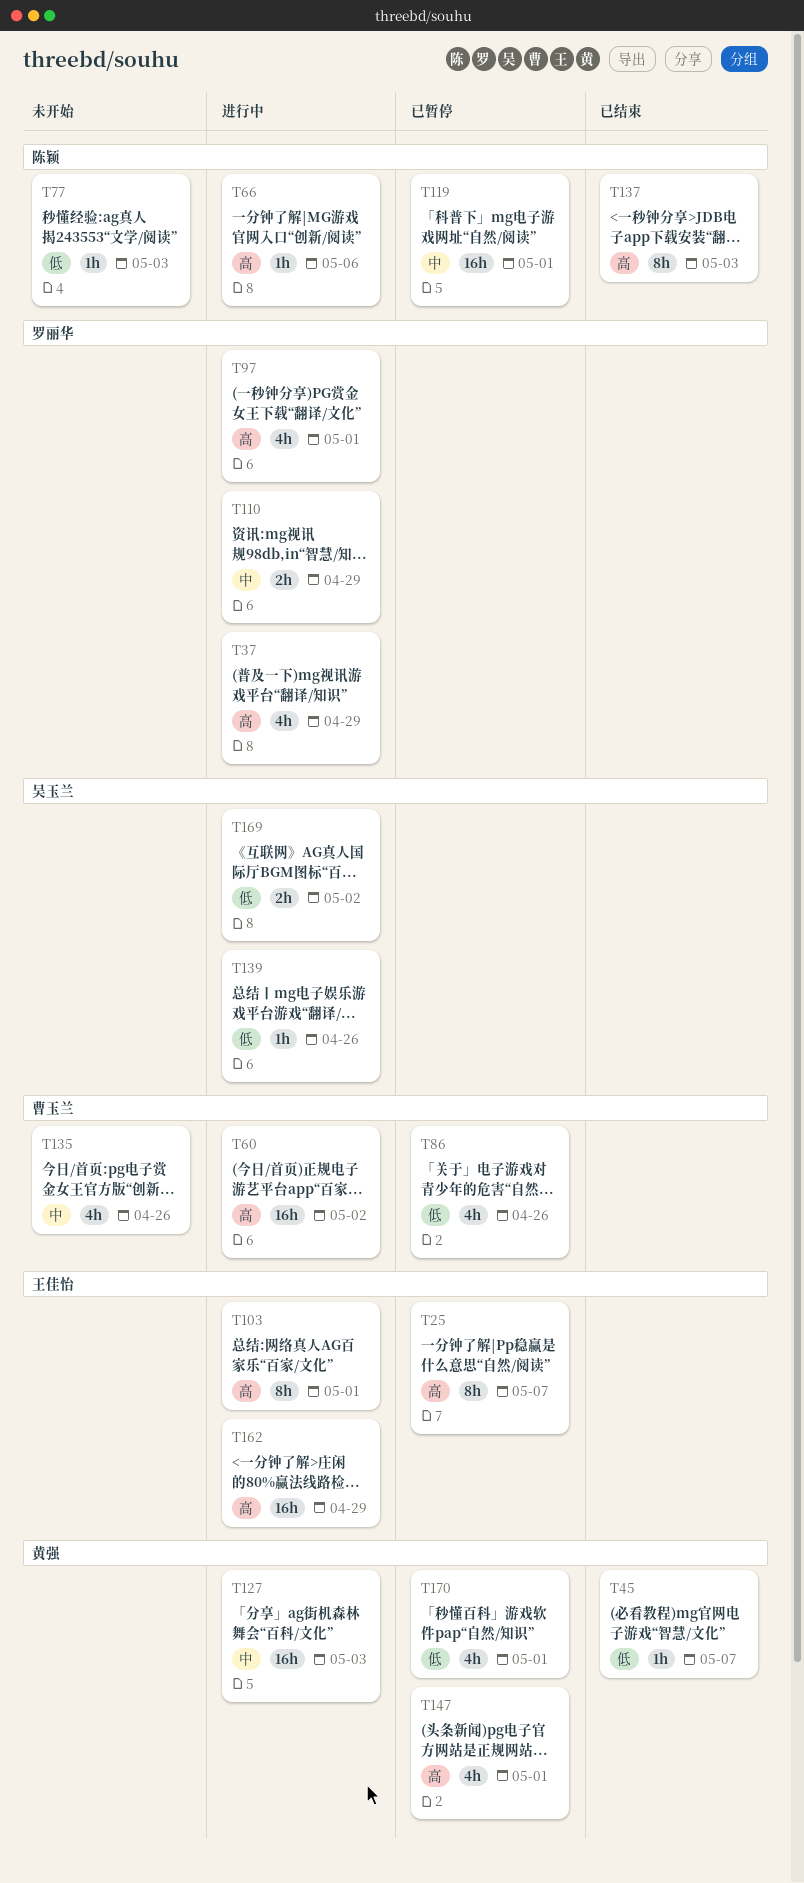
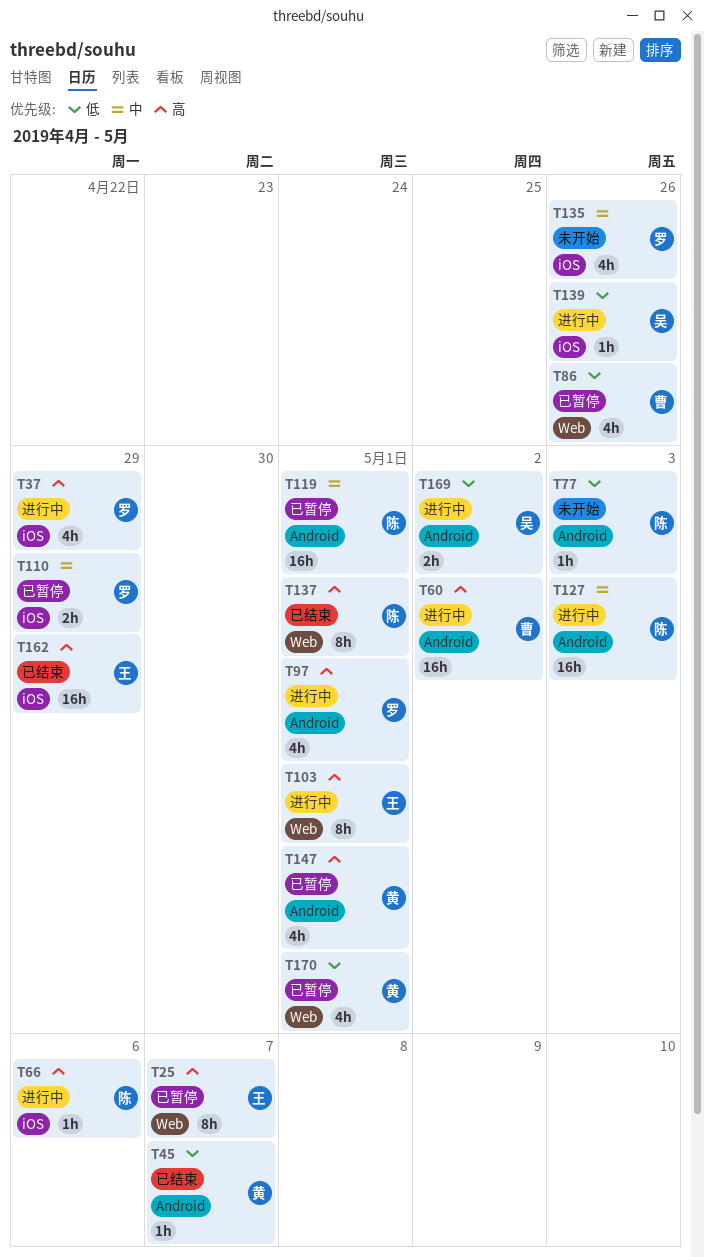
T110, status: 进行中 -> 已暂停
T127, owner: 黄强 -> 陈颖
T135, owner: 曹玉兰 -> 罗丽华
T137, due: May 3 -> May 1
T162, status: 进行中 -> 已结束

